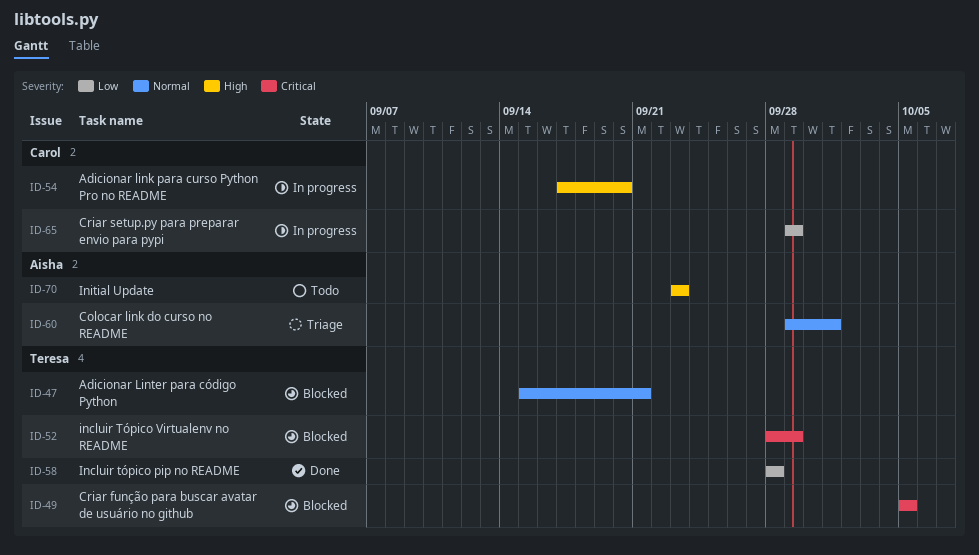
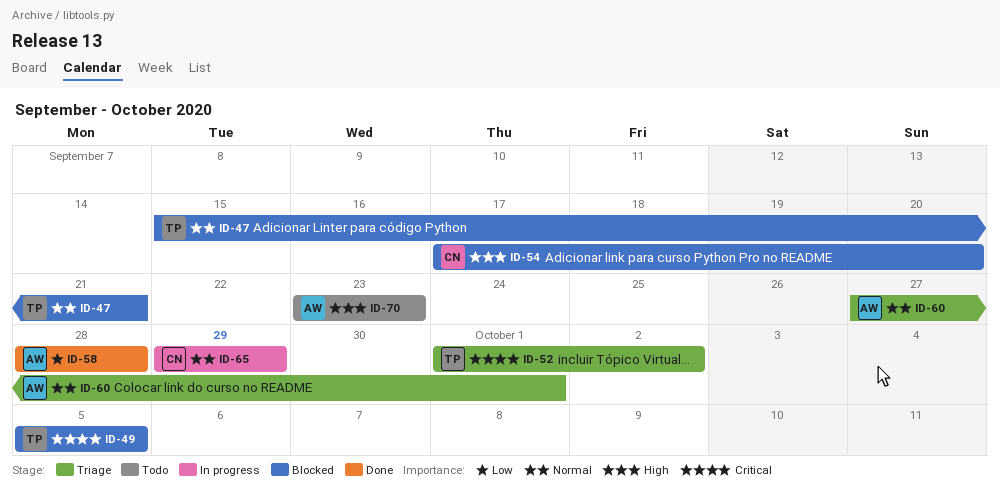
ID-52, status: Blocked -> Triage
ID-52, start: Sep 28 -> Oct 1
ID-52, due: Sep 29 -> Oct 2
ID-54, status: In progress -> Blocked
ID-58, owner: Teresa -> Aisha
ID-60, start: Sep 29 -> Sep 27
ID-65, priority: Low -> Normal

